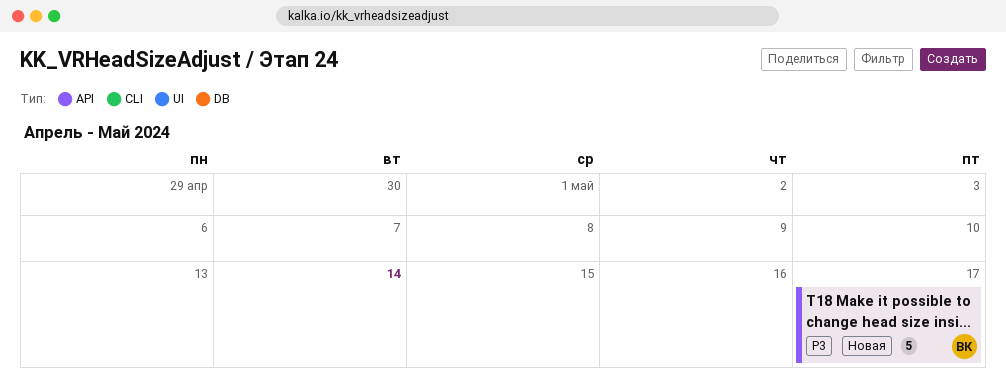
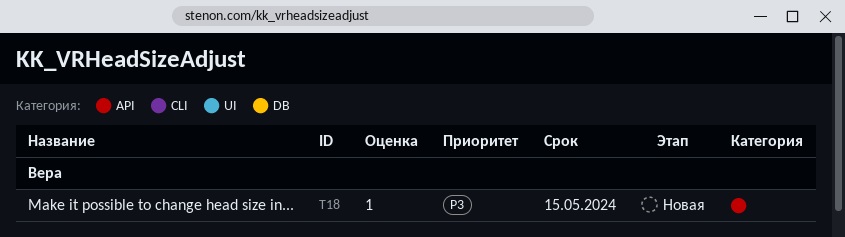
T18, estimate: 5 -> 1
T18, due: May 17 -> May 15

